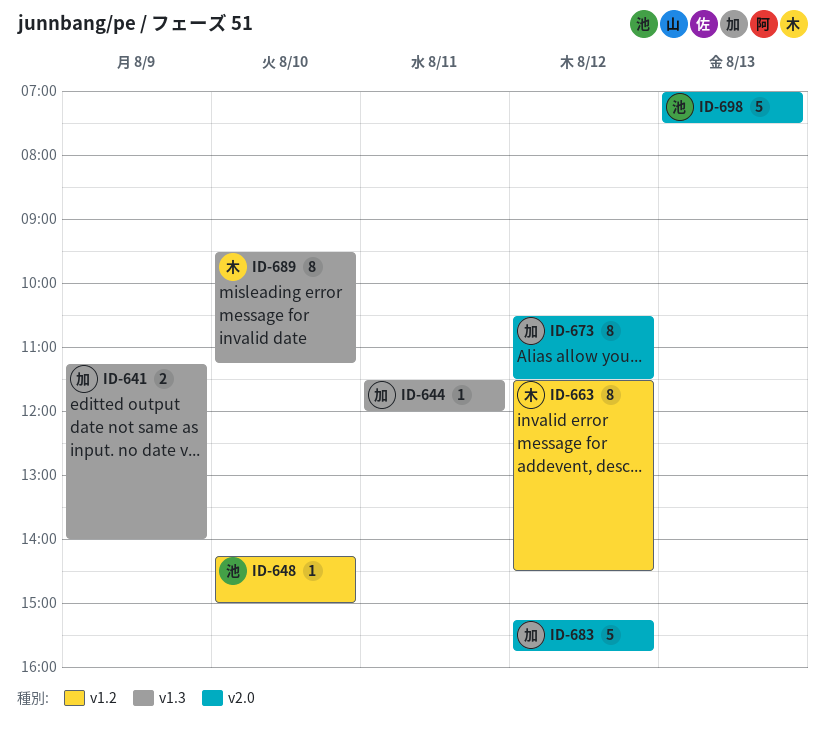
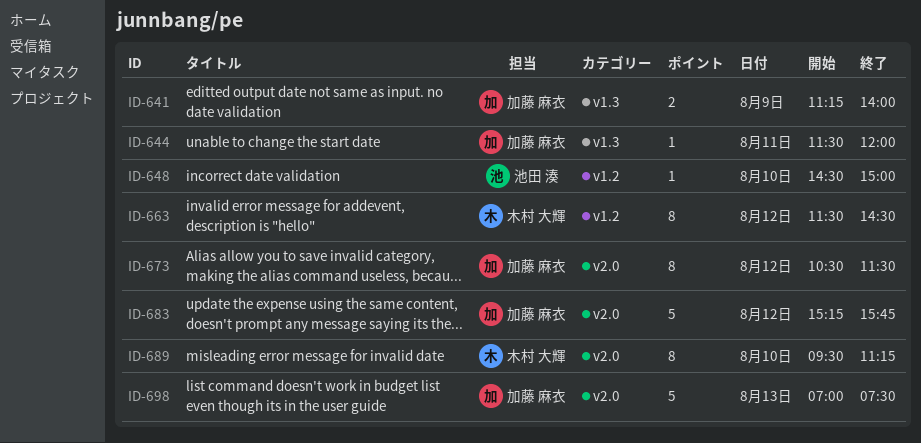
ID-648, begins: 14:15 -> 14:30
ID-689, label: v1.3 -> v2.0
ID-698, owner: 池田 湊 -> 加藤 麻衣

